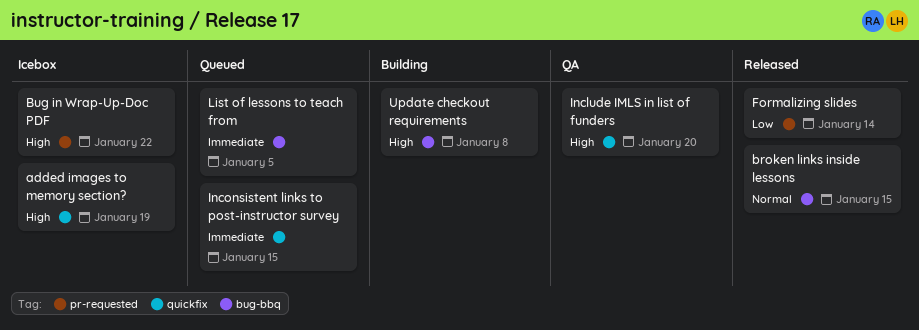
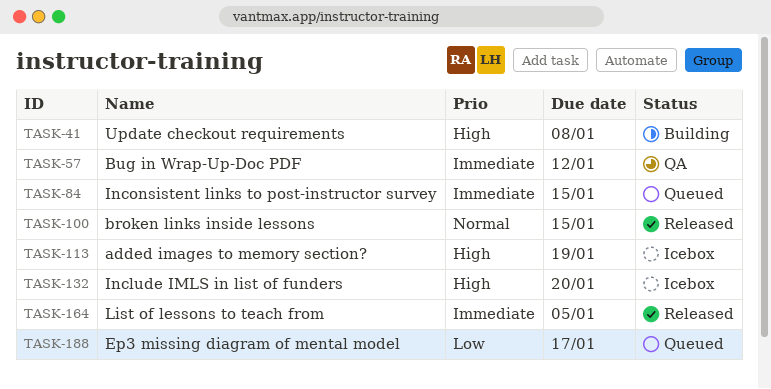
Bug in Wrap-Up-Doc PDF, status: Icebox -> QA
Bug in Wrap-Up-Doc PDF, priority: High -> Immediate
Bug in Wrap-Up-Doc PDF, due: Jan 22 -> Jan 12
Ep3 missing diagram of mental model: none -> present
Formalizing slides: present -> none
Include IMLS in list of funders, status: QA -> Icebox
List of lessons to teach from, status: Queued -> Released

